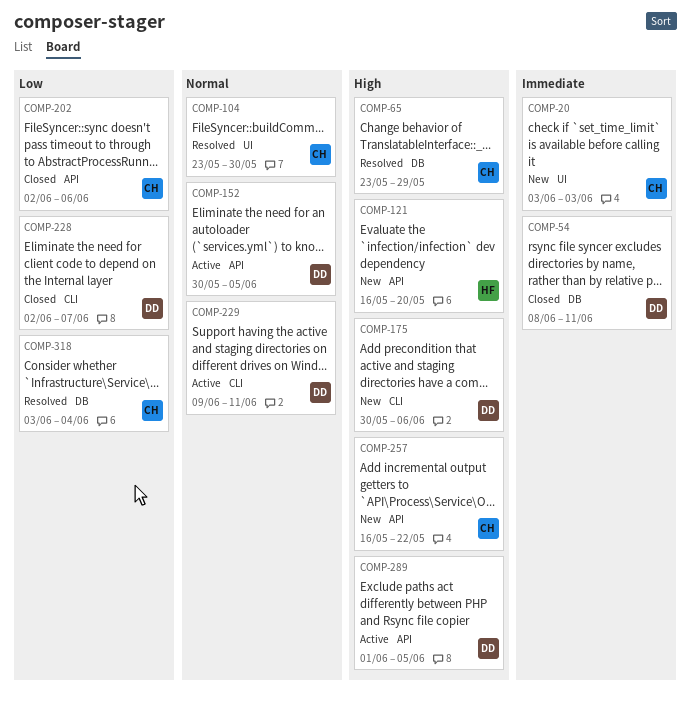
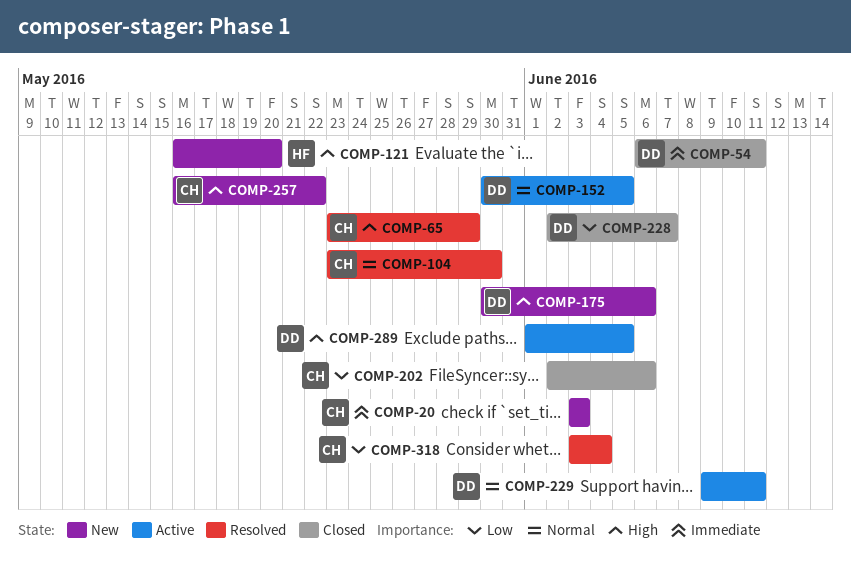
COMP-54, start: Jun 8 -> Jun 6

